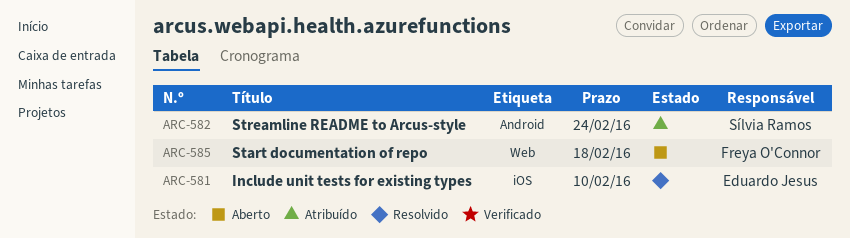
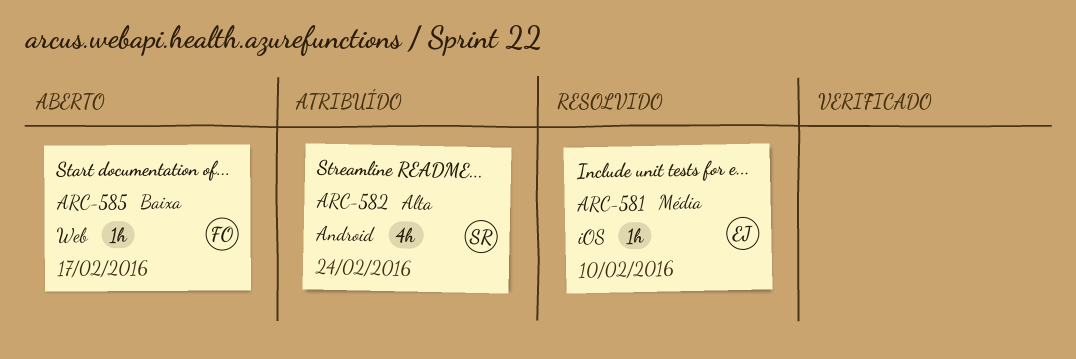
ARC-585, due: Feb 18 -> Feb 17

